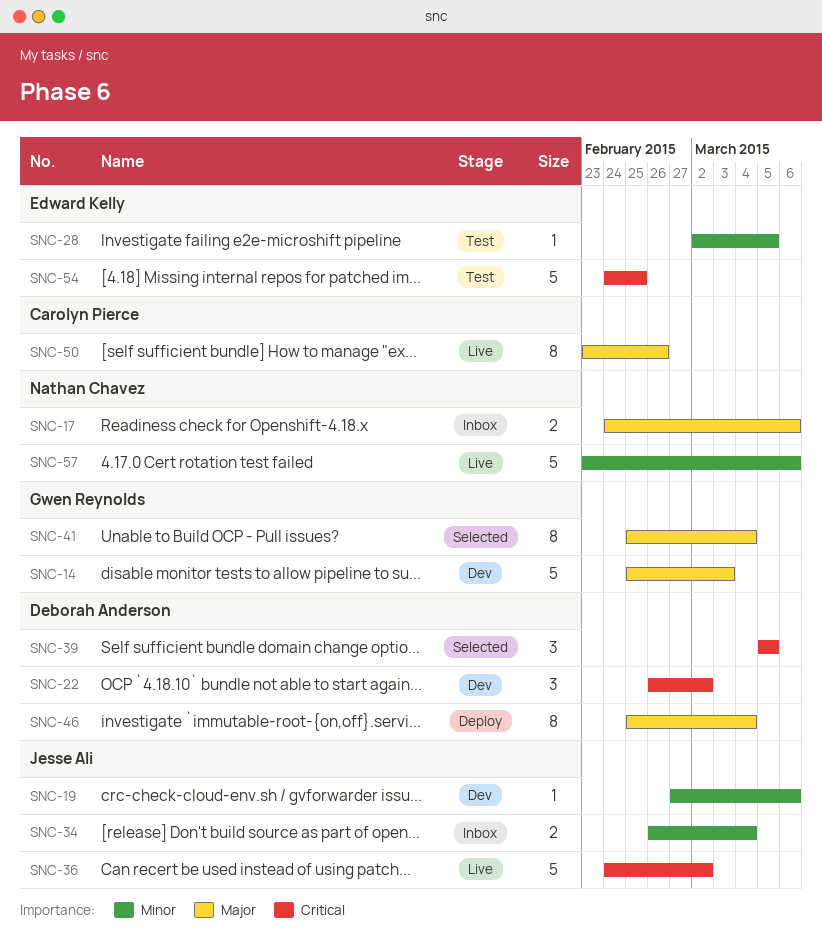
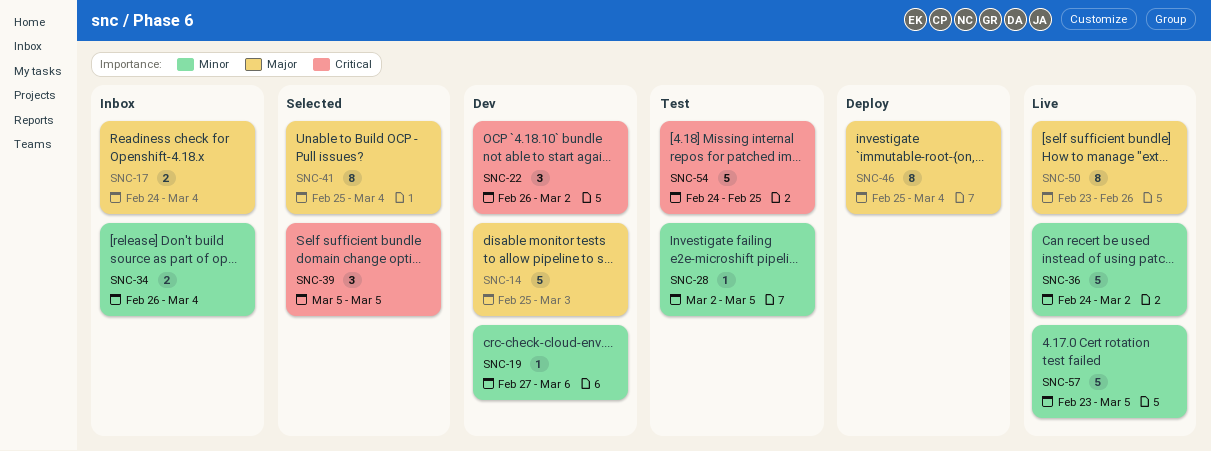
SNC-17, due: Mar 6 -> Mar 4
SNC-36, priority: Critical -> Minor
SNC-57, due: Mar 6 -> Mar 5

